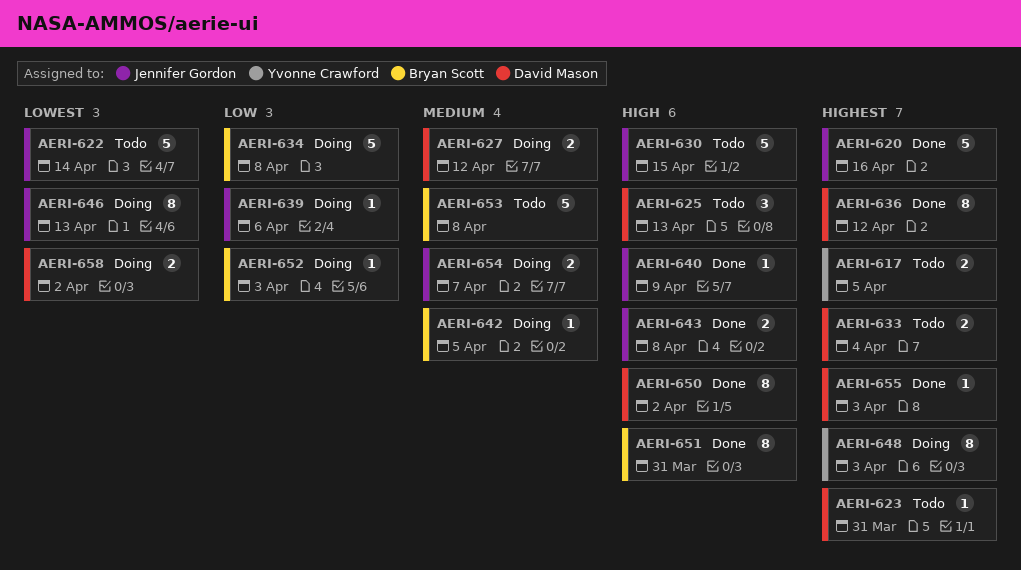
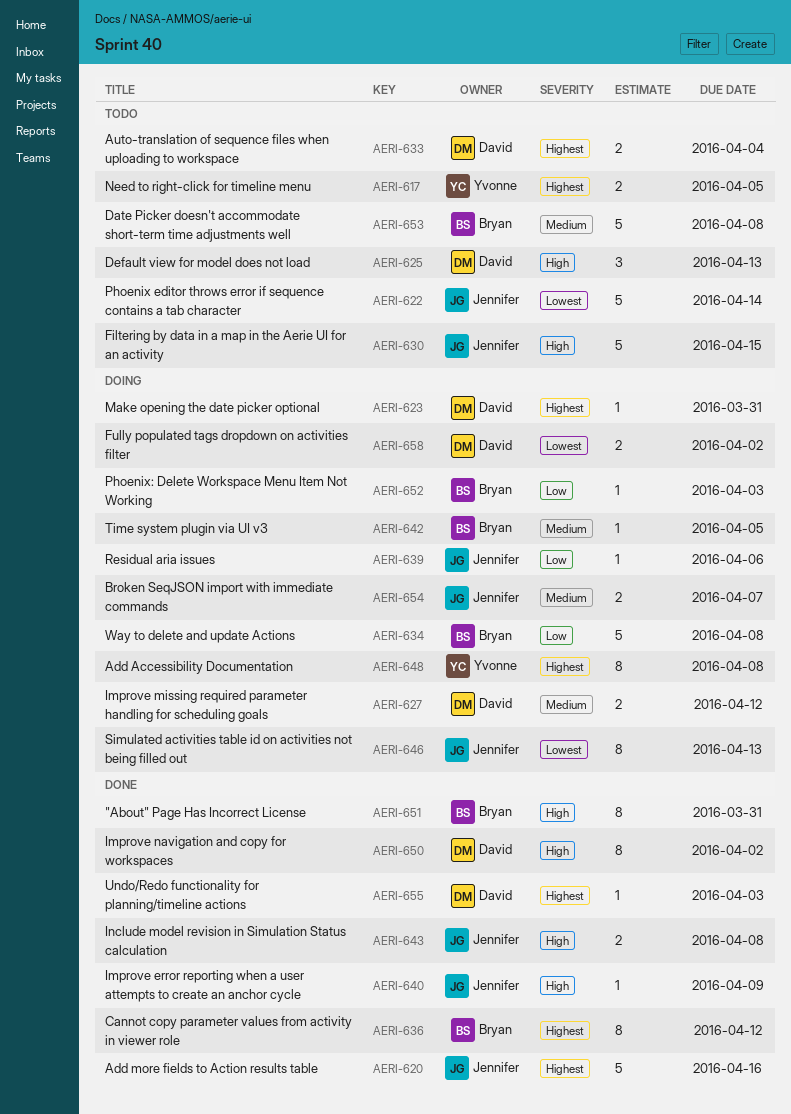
AERI-623, status: Todo -> Doing
AERI-636, owner: David Mason -> Bryan Scott
AERI-648, due: Apr 3 -> Apr 8

